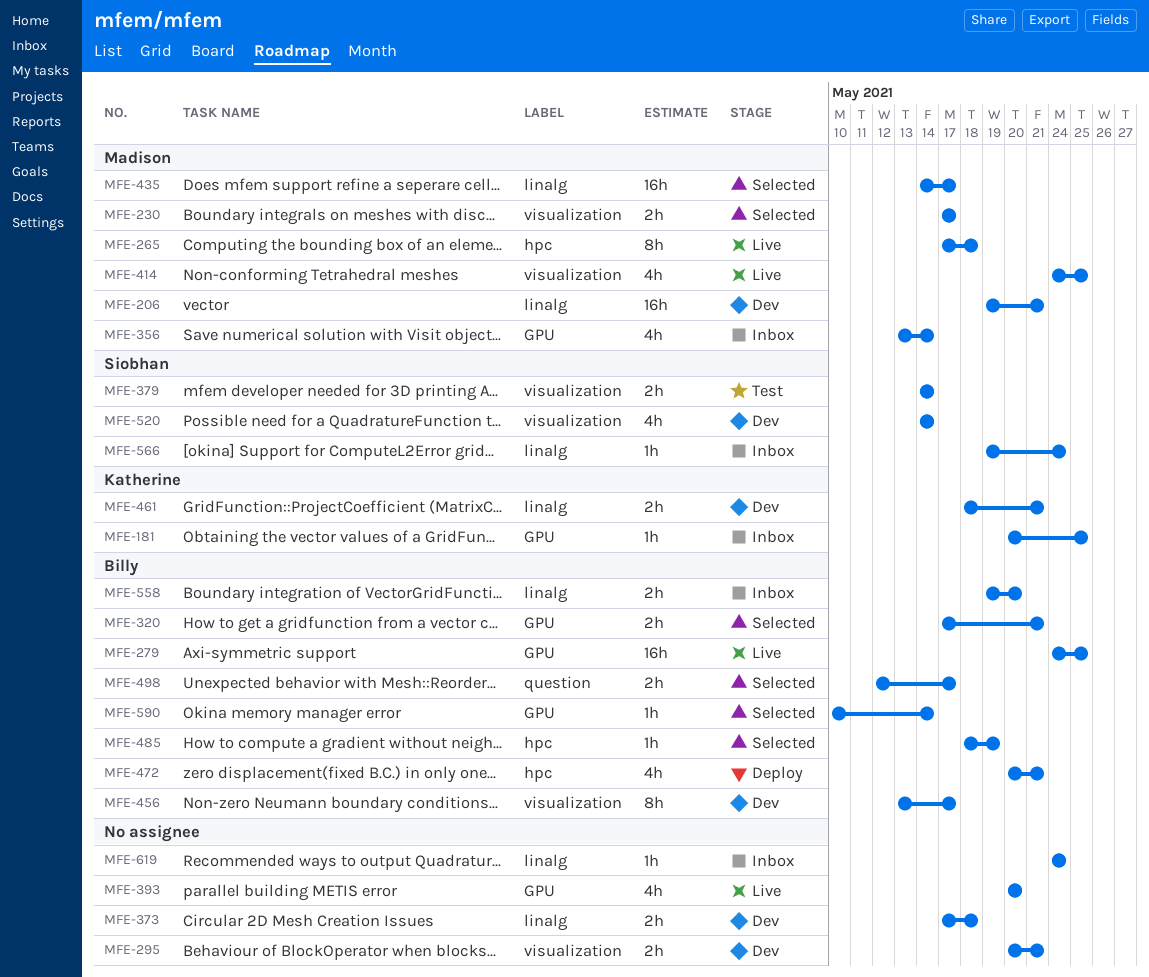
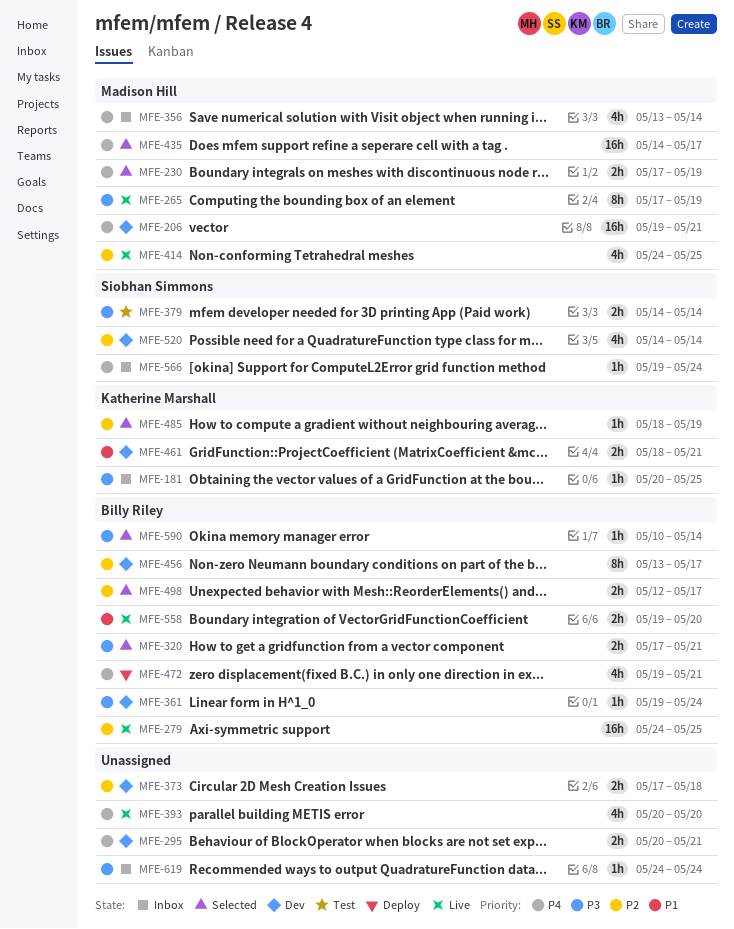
MFE-230, due: May 17 -> May 19
MFE-265, due: May 18 -> May 19
MFE-361: none -> present
MFE-472, start: May 20 -> May 19
MFE-485, owner: Billy Riley -> Katherine Marshall
MFE-558, status: Inbox -> Live

